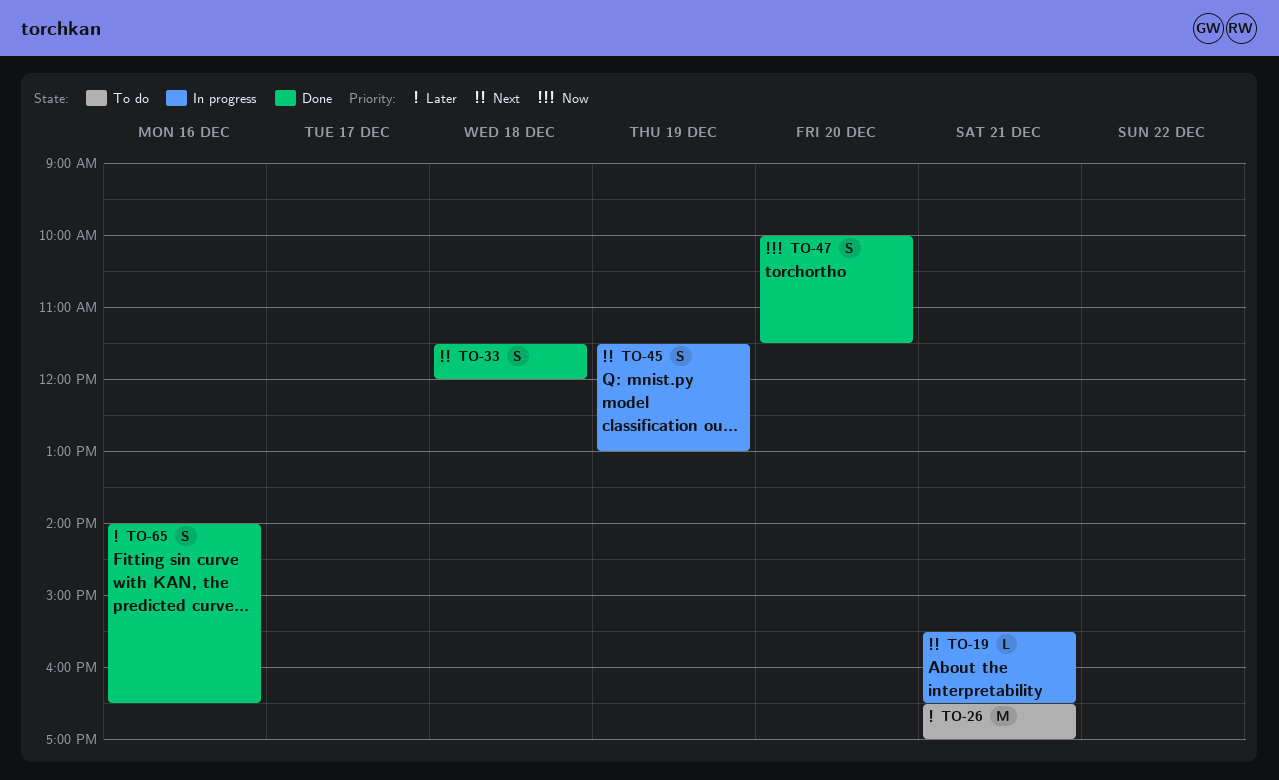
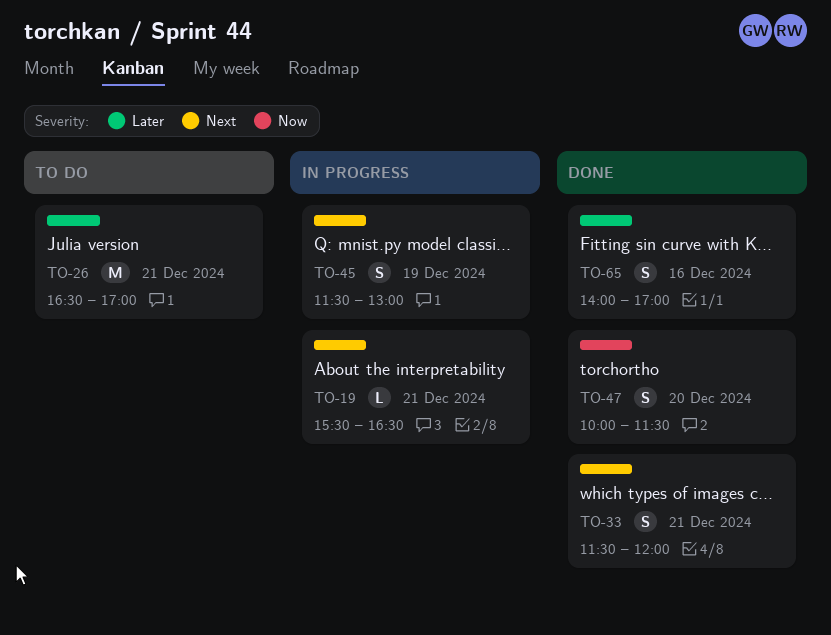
TO-33, day: Dec 18 -> Dec 21
TO-65, ends: 16:30 -> 17:00

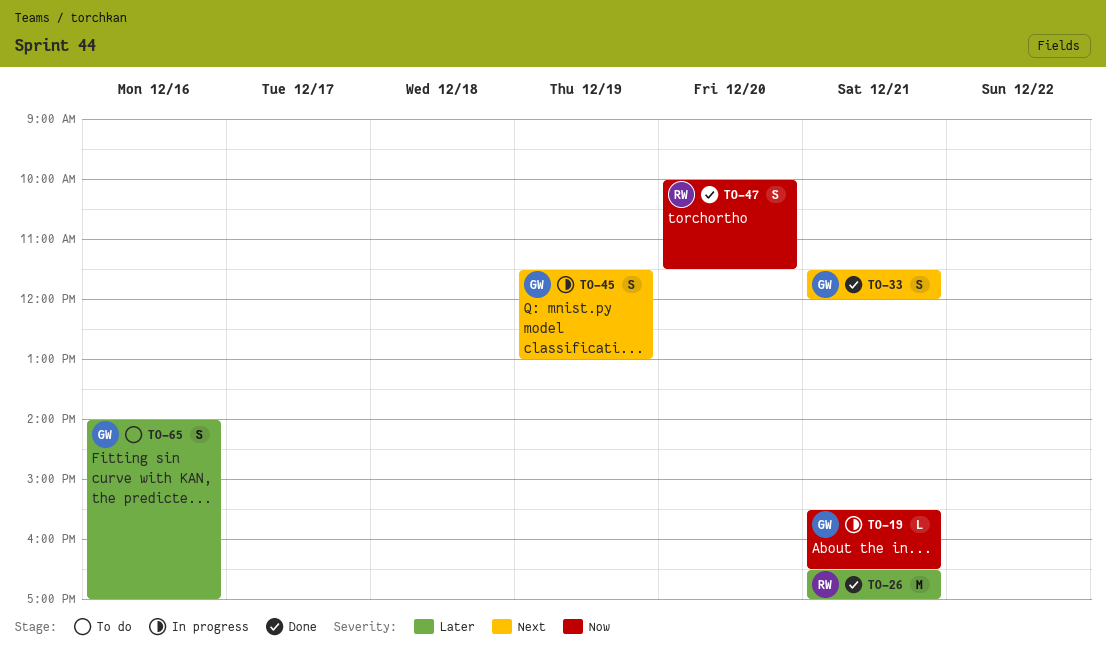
TO-19, priority: Next -> Now
TO-26, status: To do -> Done
TO-65, status: Done -> To do

